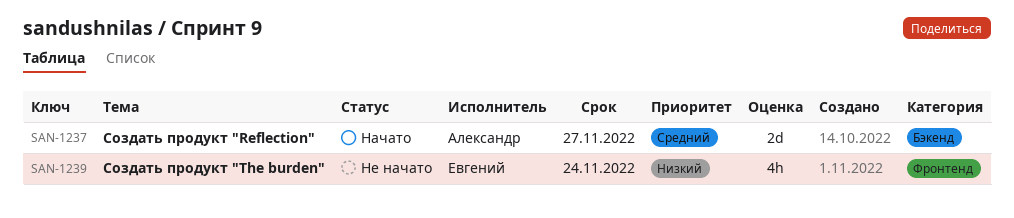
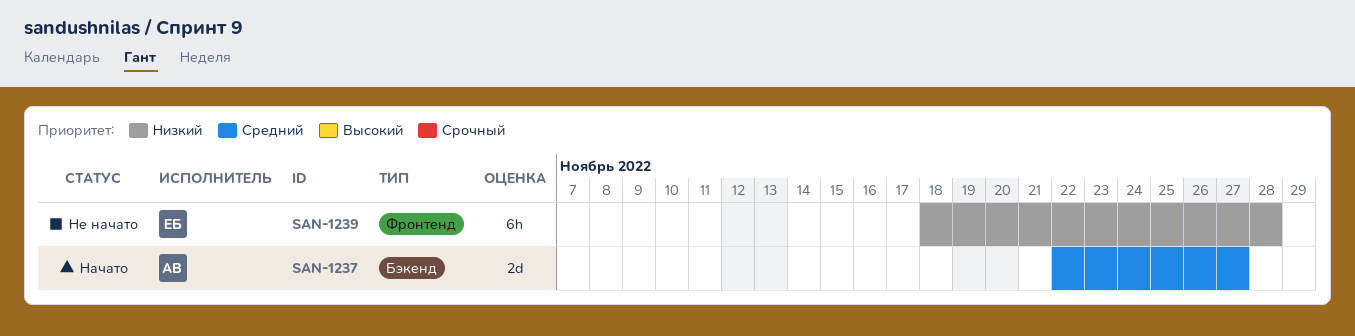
SAN-1239, estimate: 4h -> 6h
SAN-1239, due: Nov 24 -> Nov 28

